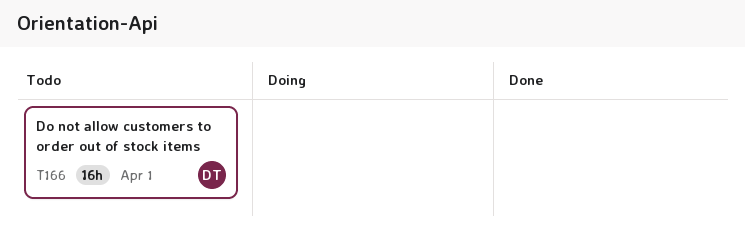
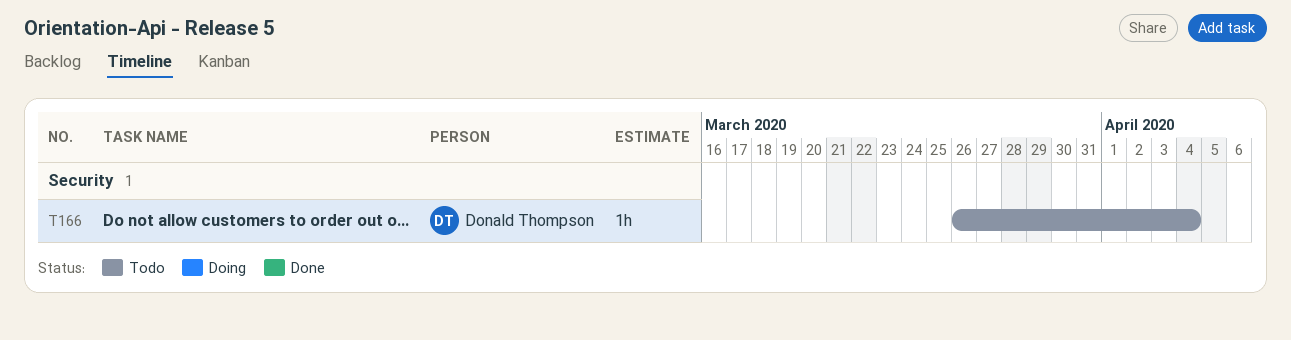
T166, estimate: 16h -> 1h
T166, due: Apr 1 -> Apr 4

